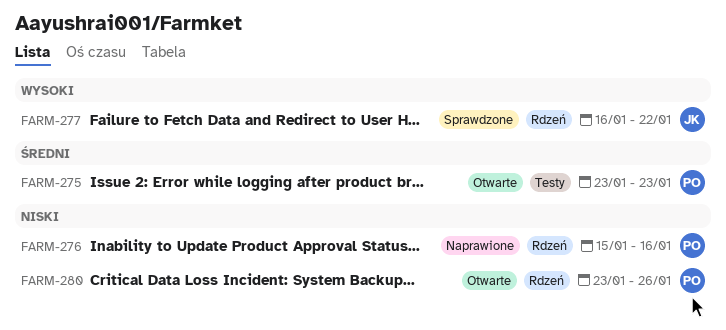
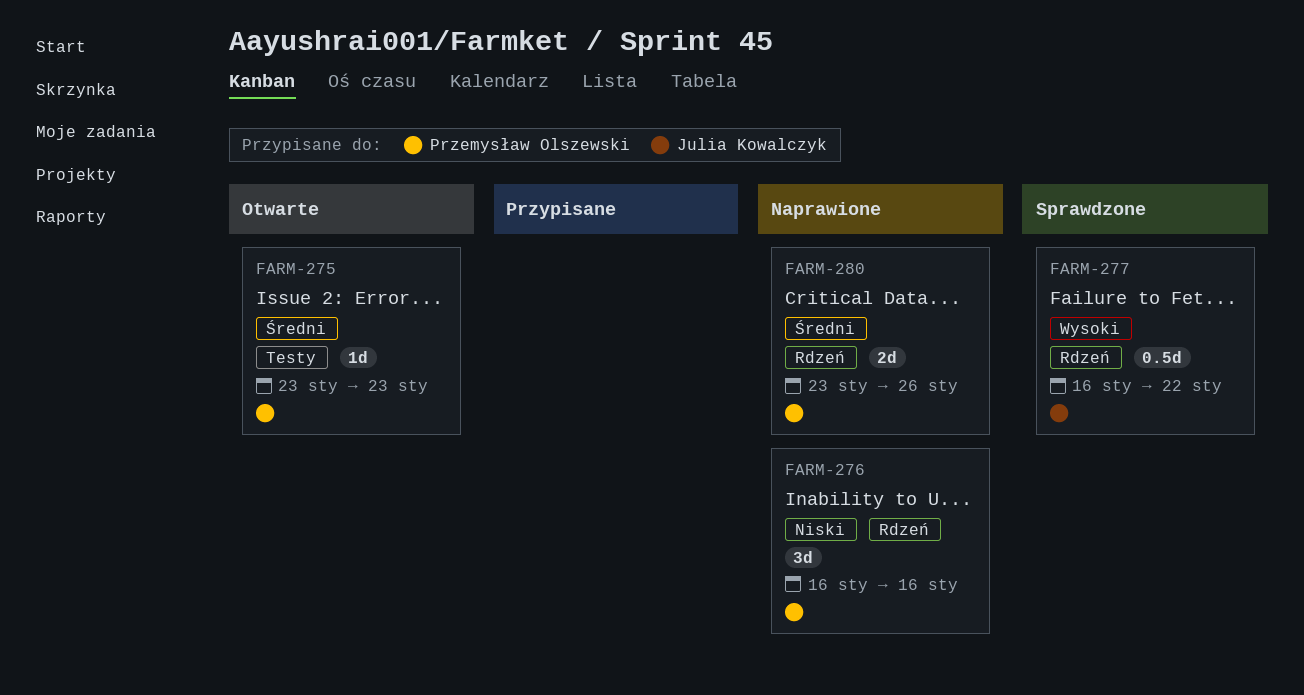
FARM-276, start: Jan 15 -> Jan 16
FARM-280, status: Otwarte -> Naprawione
FARM-280, priority: Niski -> Średni

